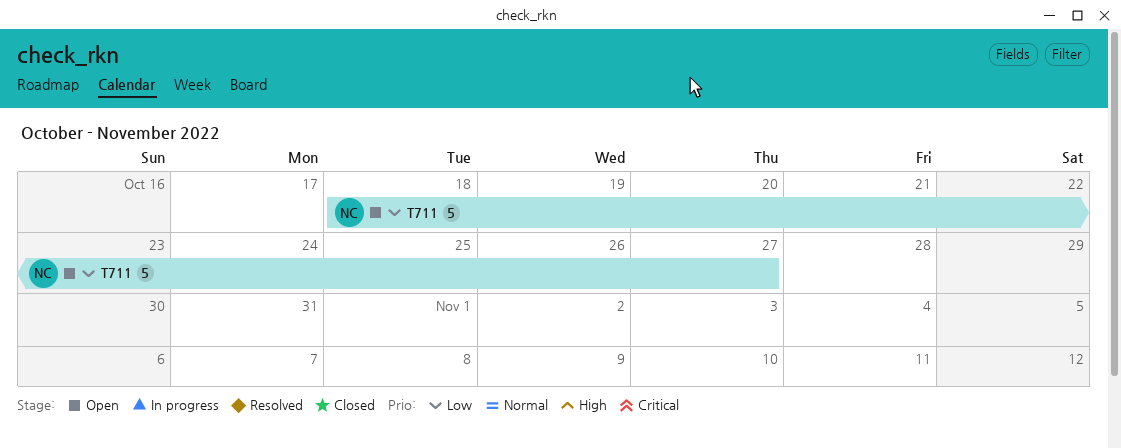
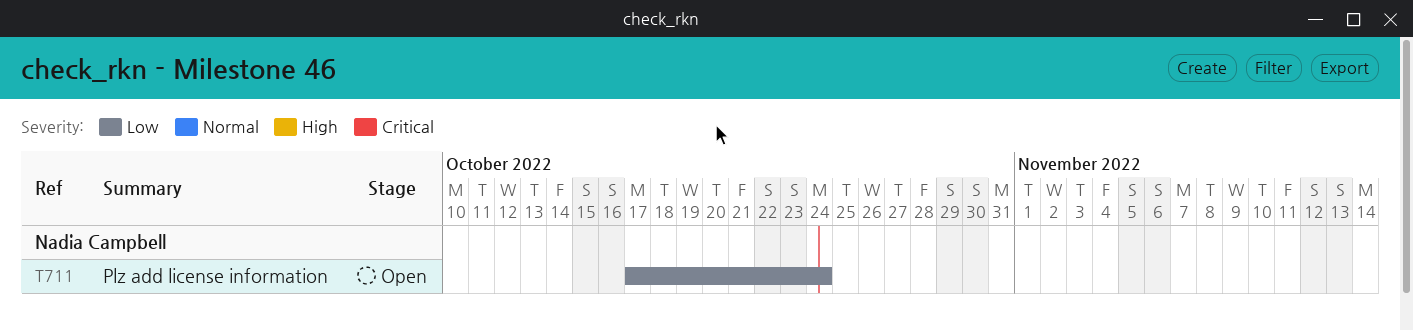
T711, start: Oct 18 -> Oct 17
T711, due: Oct 27 -> Oct 24

